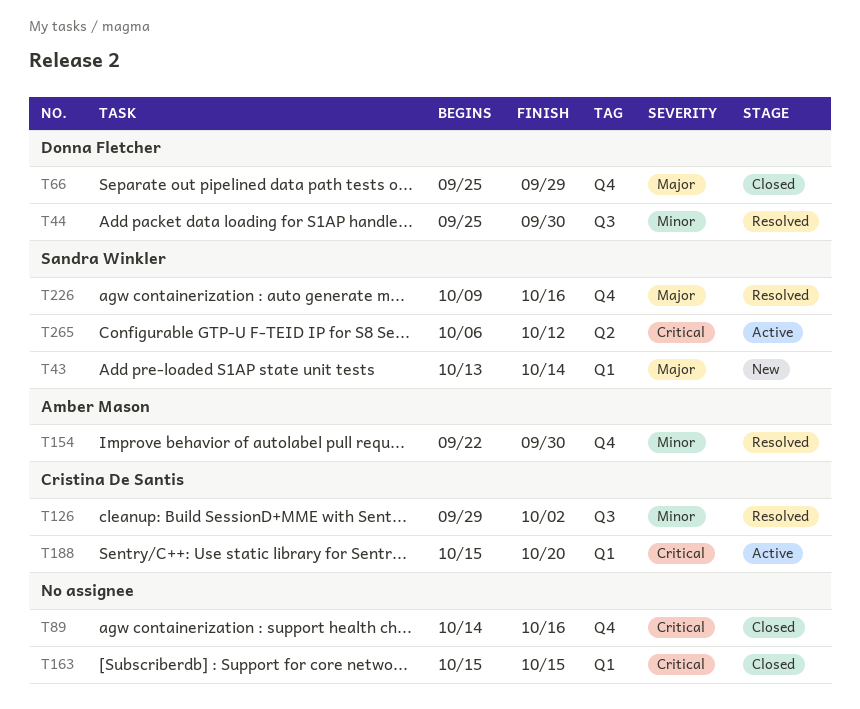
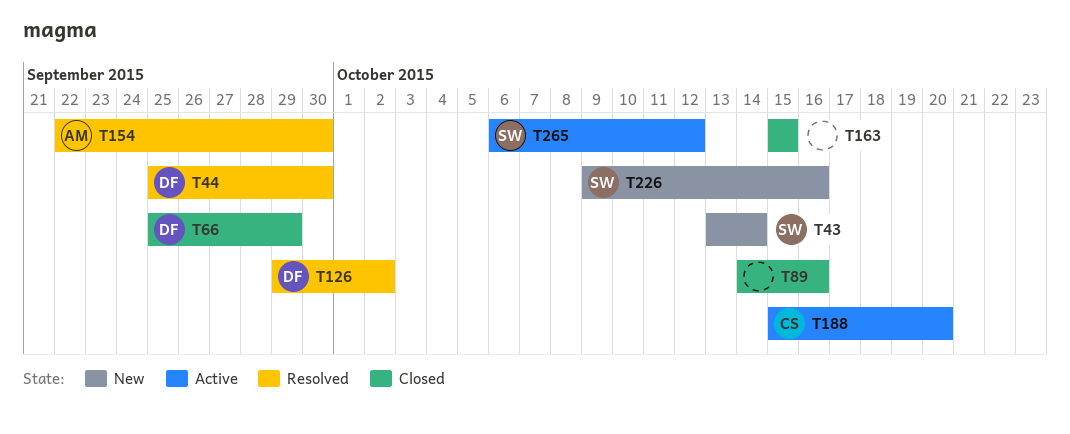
T126, owner: Cristina De Santis -> Donna Fletcher
T226, status: Resolved -> New

